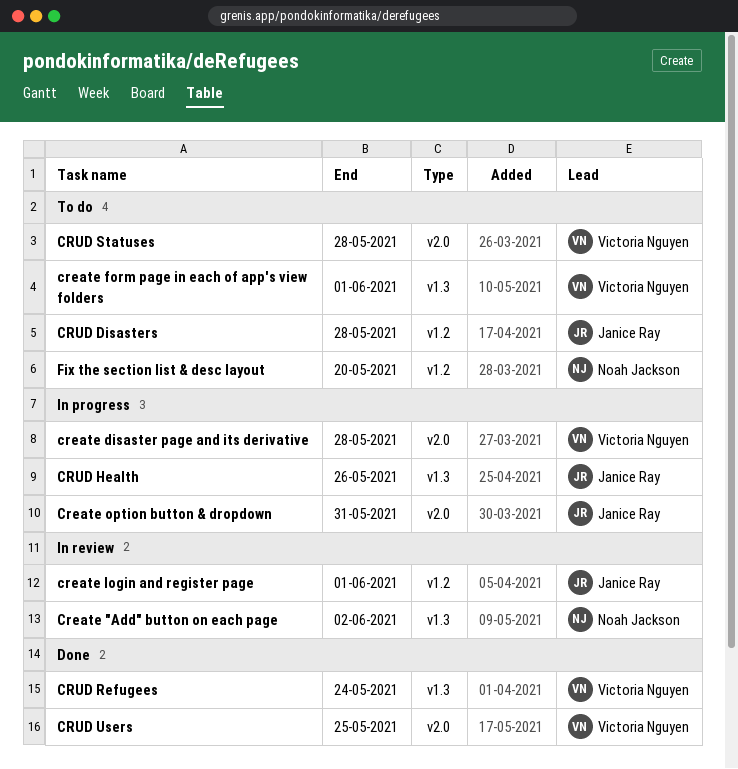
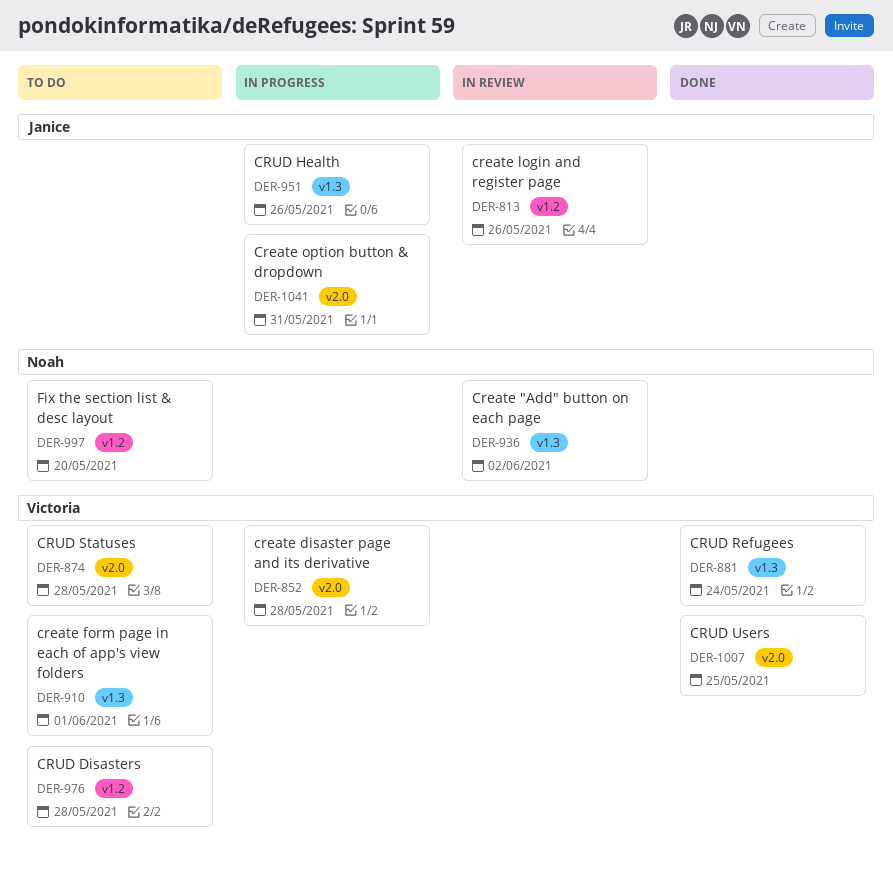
create login and register page, due: Jun 1 -> May 26
CRUD Disasters, owner: Janice Ray -> Victoria Nguyen

